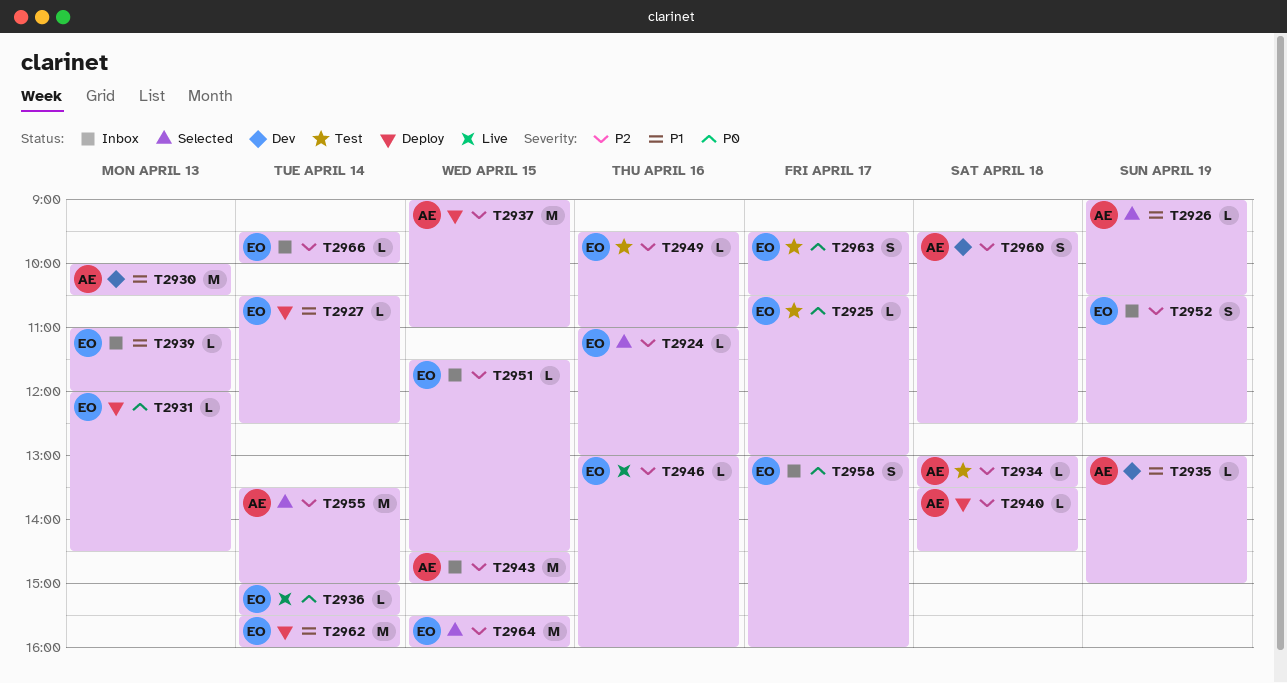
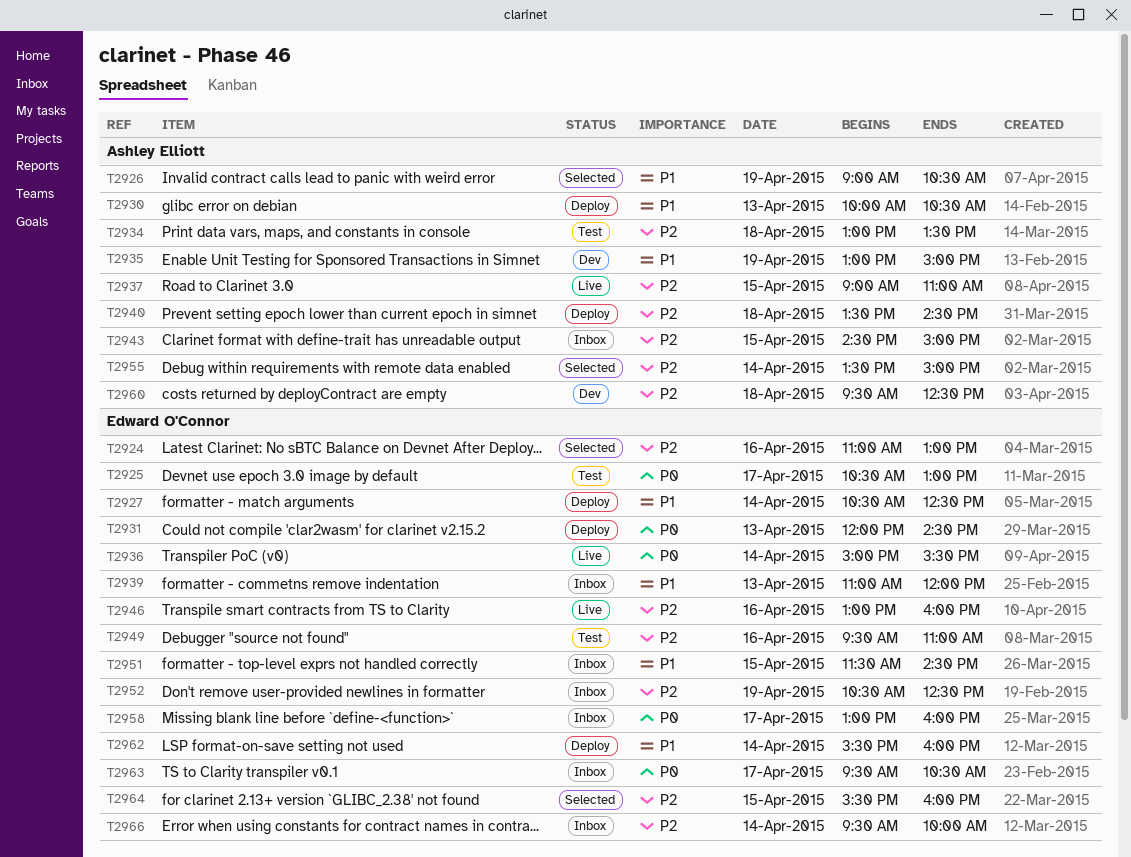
T2930, status: Dev -> Deploy
T2937, status: Deploy -> Live
T2951, priority: P2 -> P1
T2963, status: Test -> Inbox

